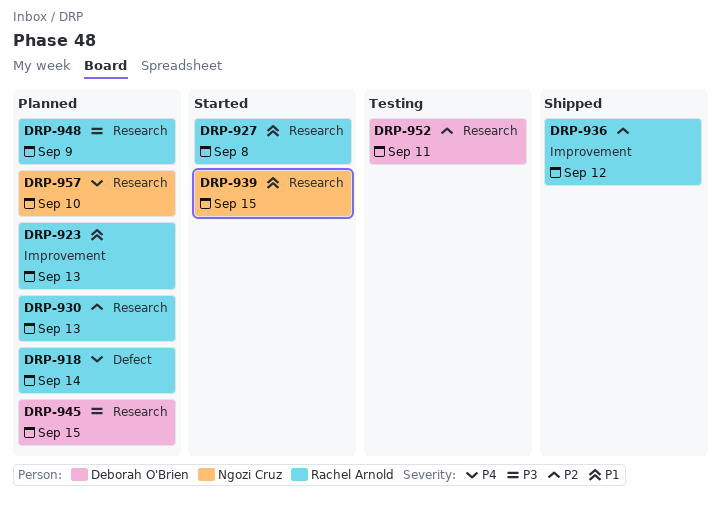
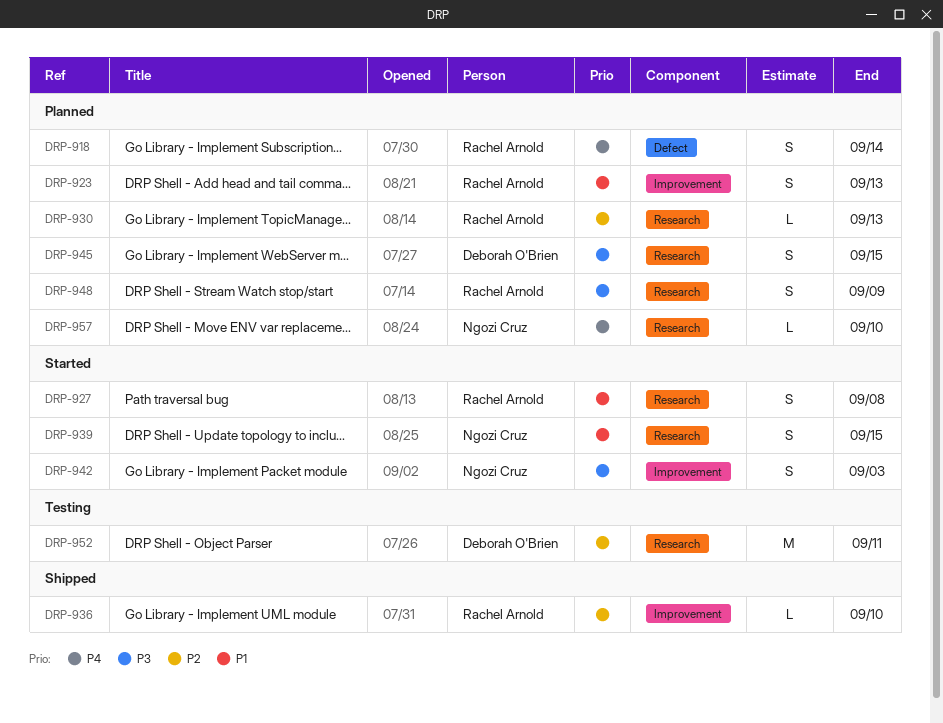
DRP-936, due: Sep 12 -> Sep 10
DRP-942: none -> present

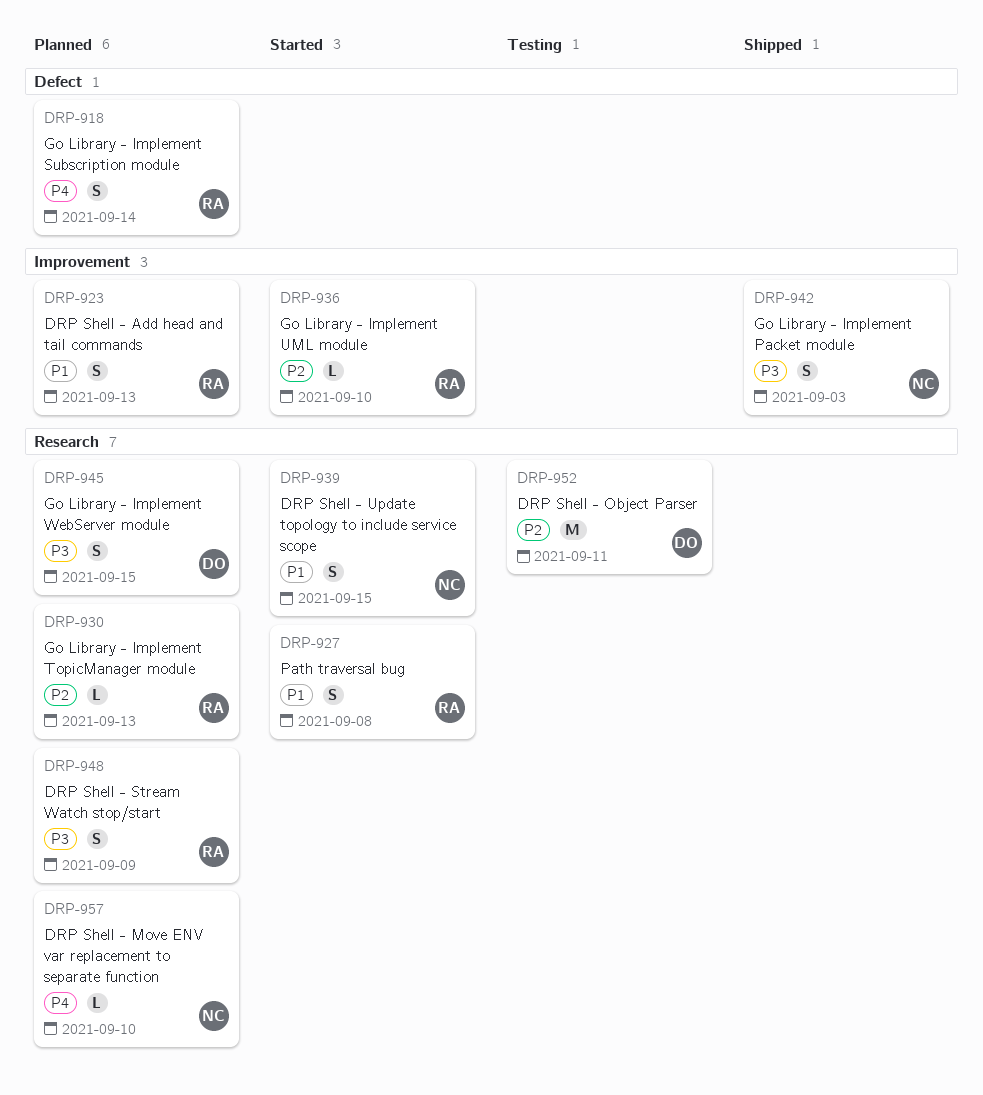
DRP-936, status: Shipped -> Started
DRP-942, status: Started -> Shipped

